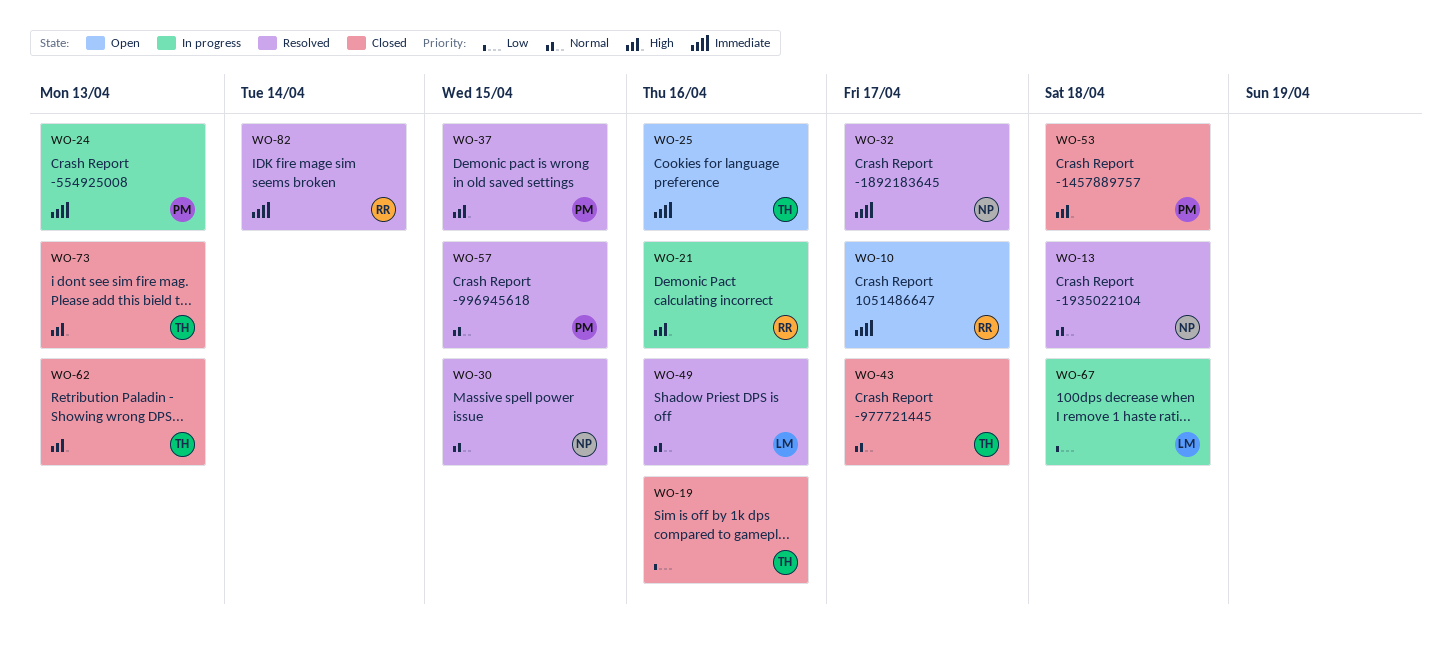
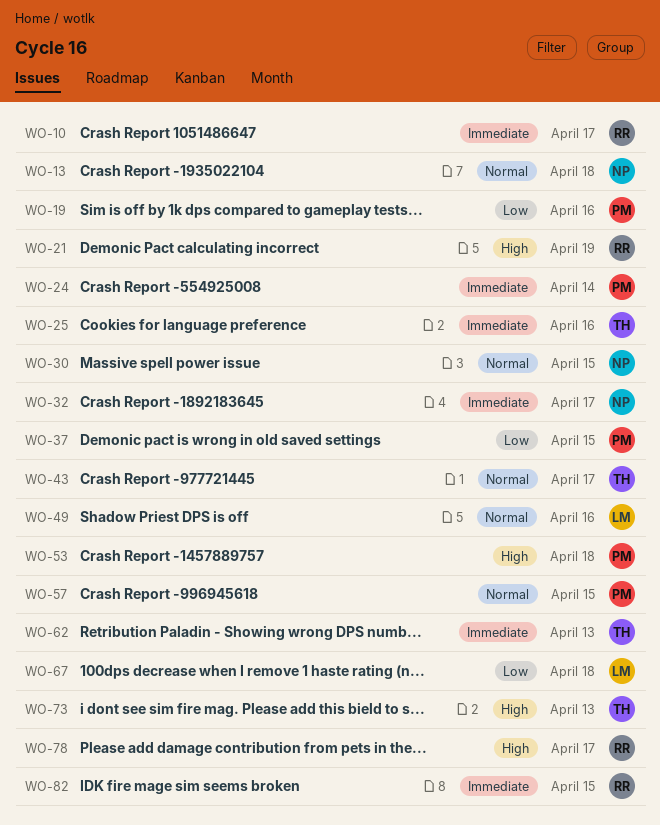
WO-19, owner: TH -> PM
WO-21, due: Apr 16 -> Apr 19
WO-24, due: Apr 13 -> Apr 14
WO-37, priority: High -> Low
WO-62, priority: High -> Immediate
WO-78: none -> present
WO-82, due: Apr 14 -> Apr 15

